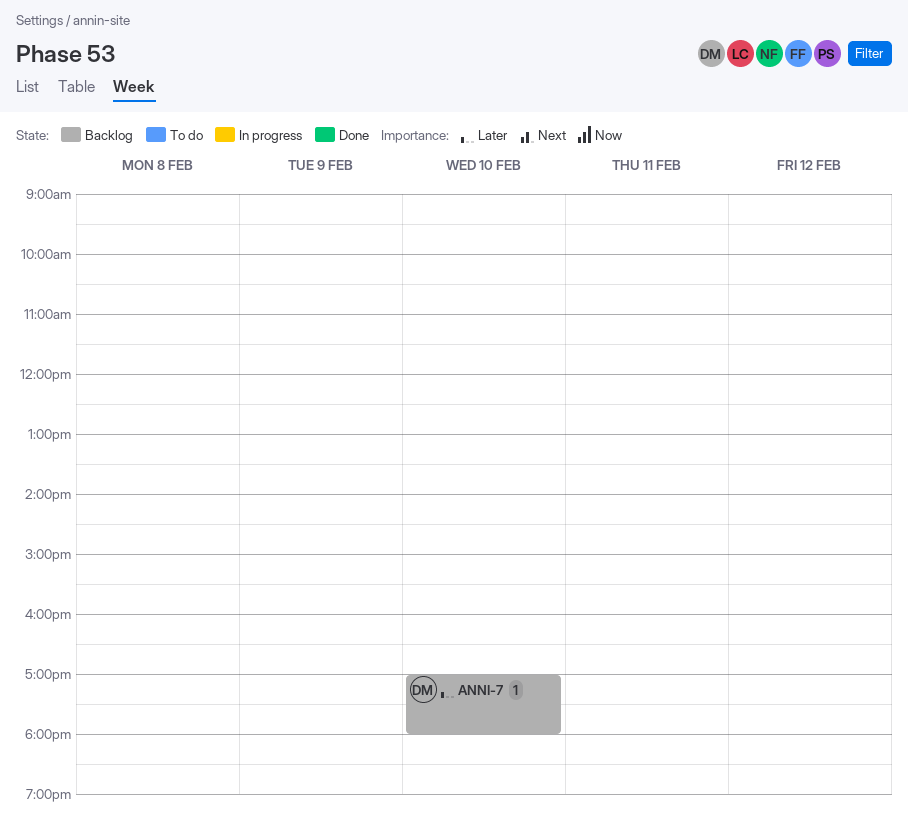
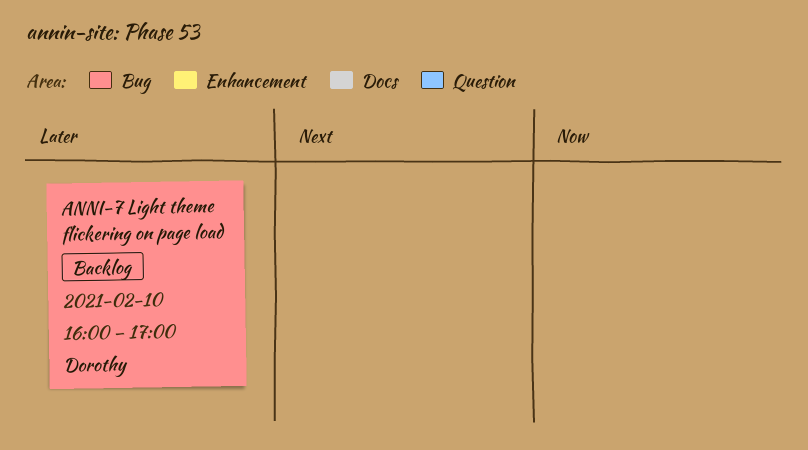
ANNI-7, begins: 17:00 -> 16:00
ANNI-7, ends: 18:00 -> 17:00

